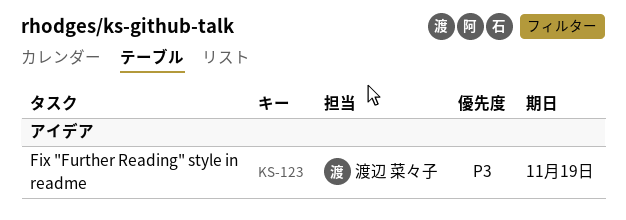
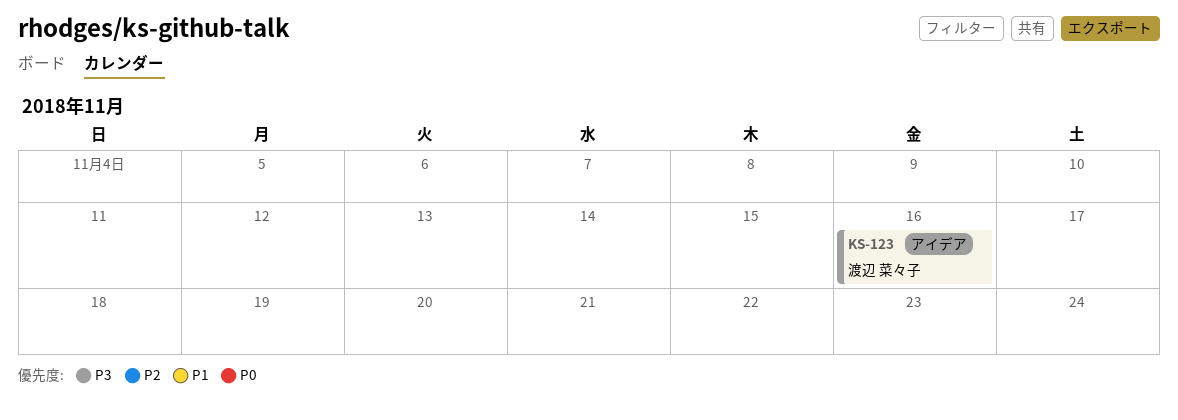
KS-123, due: Nov 19 -> Nov 16

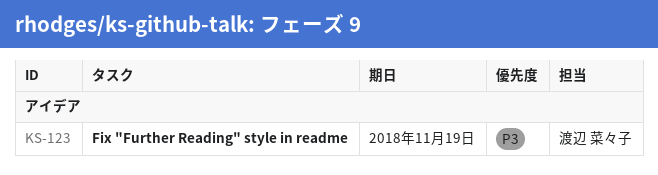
KS-123, due: Nov 16 -> Nov 19

